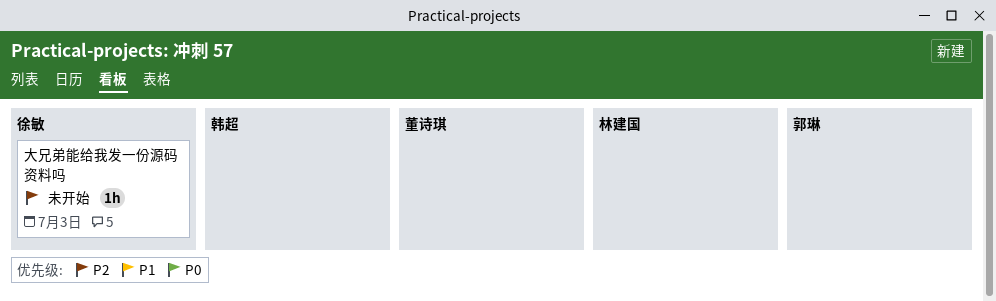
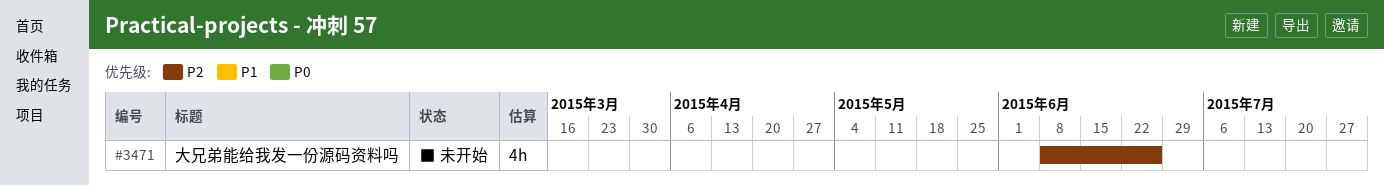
大兄弟能给我发一份源码资料吗, estimate: 1h -> 4h
大兄弟能给我发一份源码资料吗, due: Jul 3 -> Jun 26

